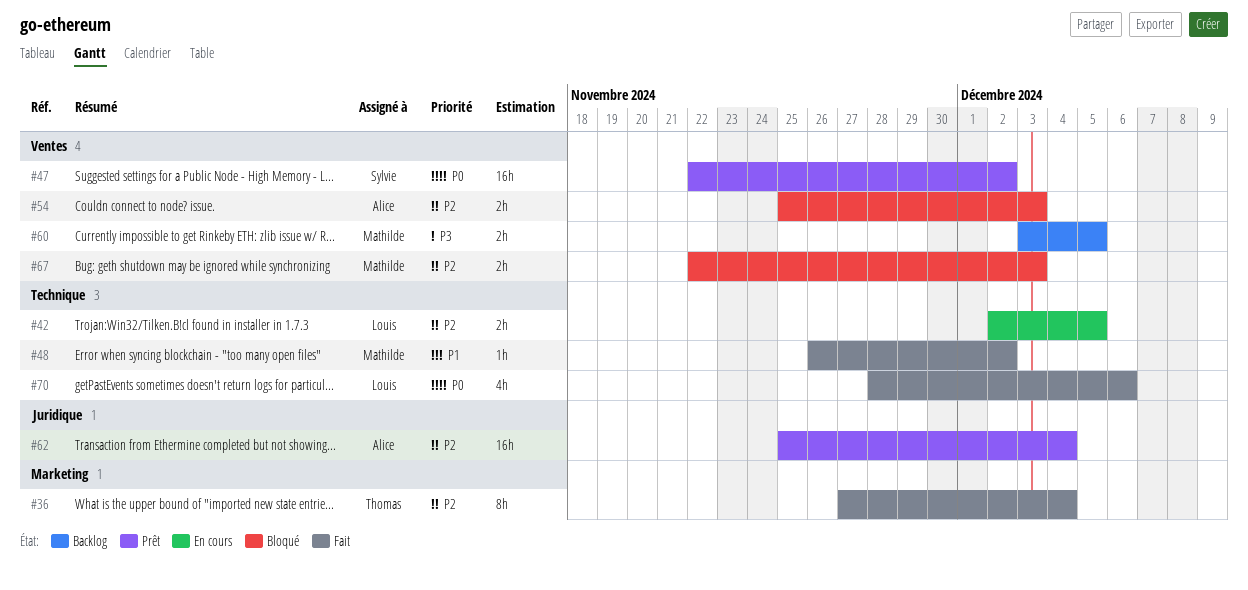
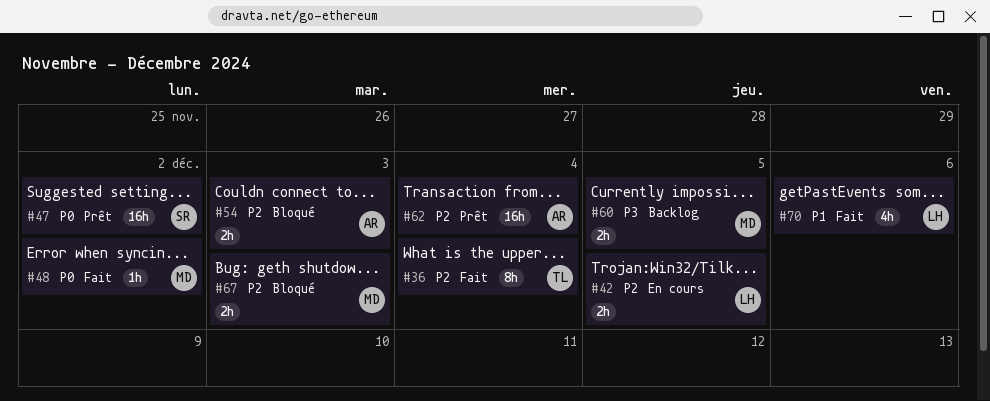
#48, priority: P1 -> P0
#70, priority: P0 -> P1

